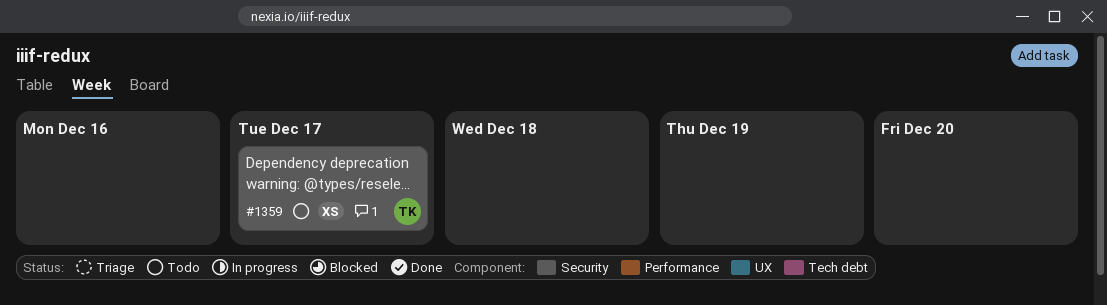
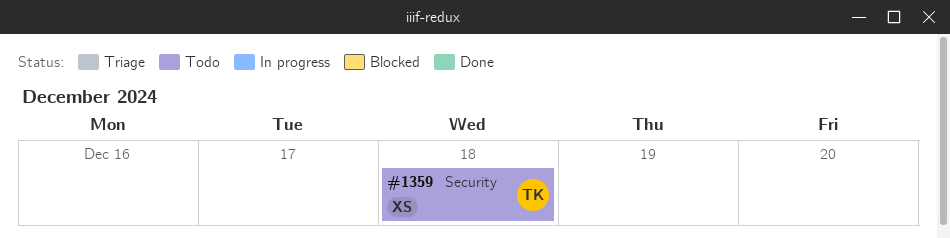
#1359, due: Dec 17 -> Dec 18

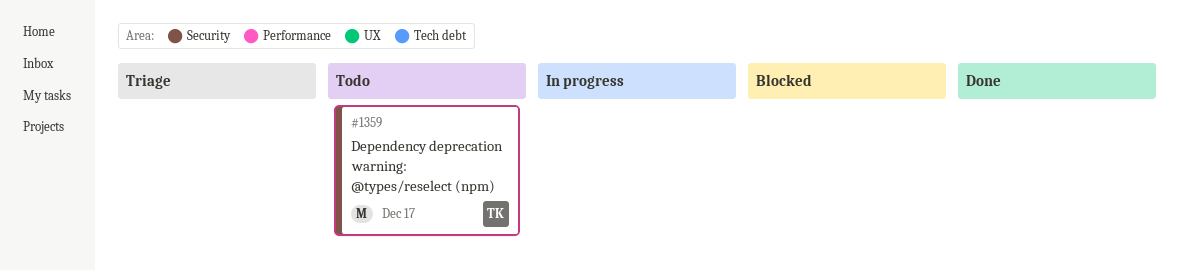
#1359, estimate: XS -> M
#1359, due: Dec 18 -> Dec 17

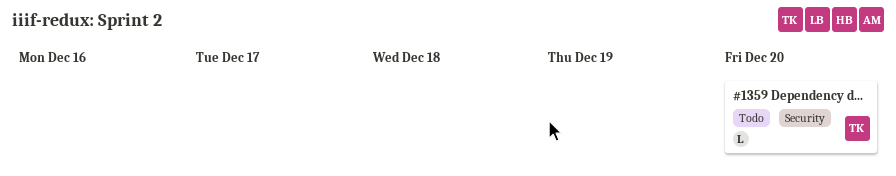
#1359, estimate: M -> L
#1359, due: Dec 17 -> Dec 20

